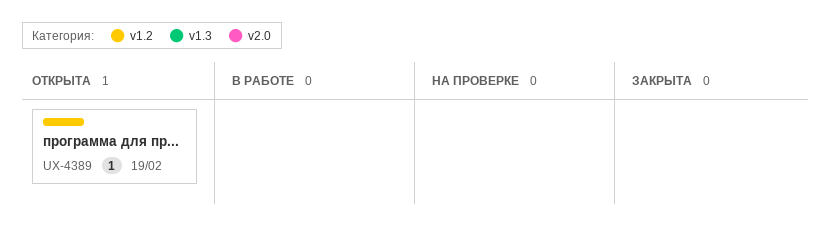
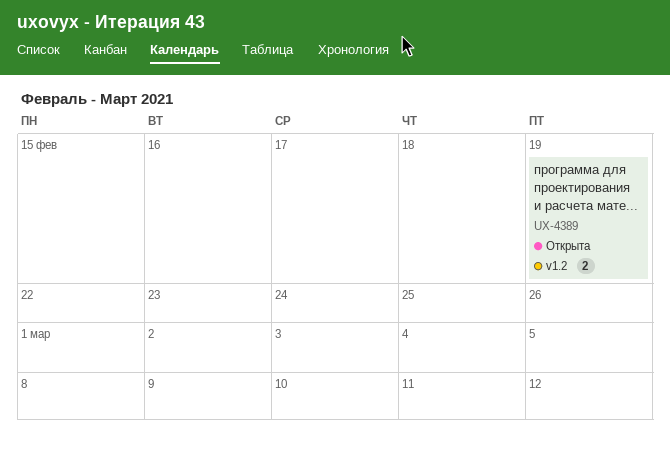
UX-4389, estimate: 1 -> 2

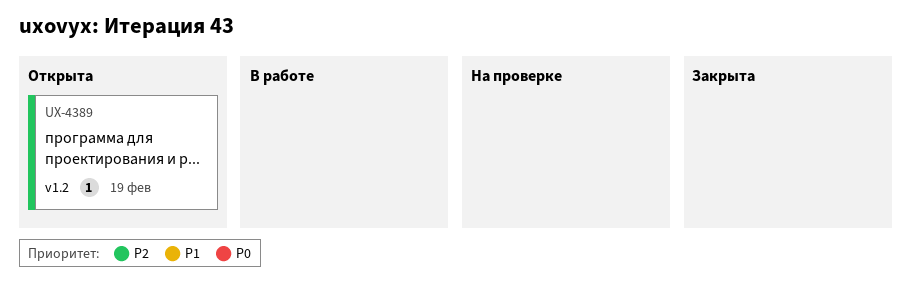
UX-4389, estimate: 2 -> 1

